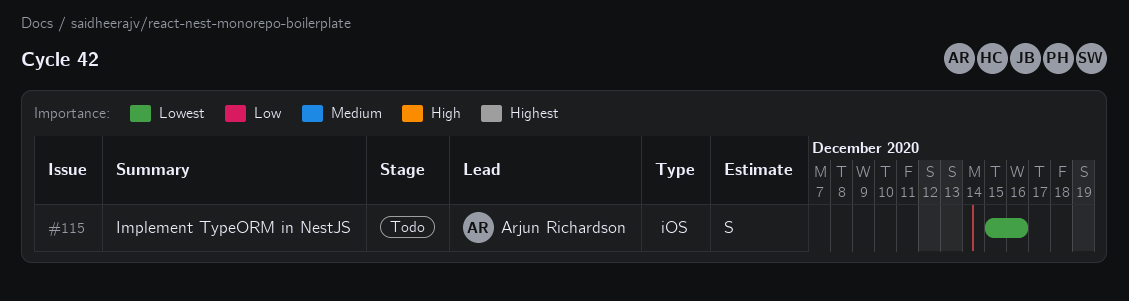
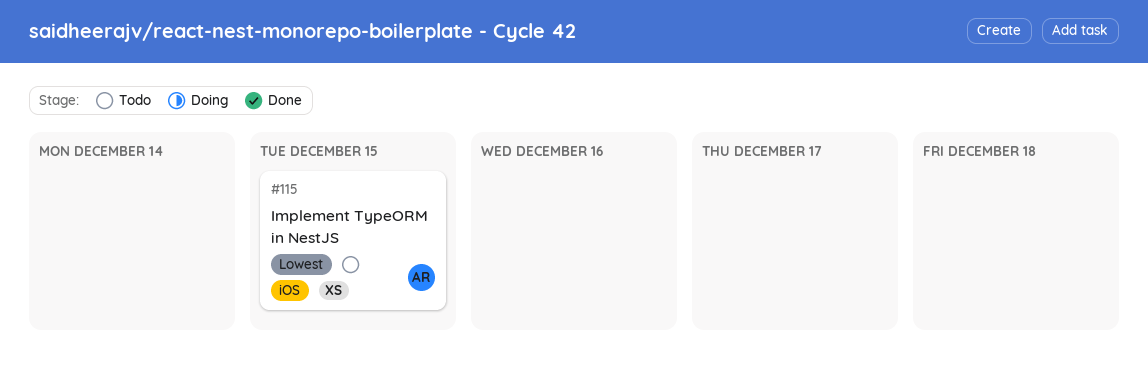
#115, estimate: S -> XS
#115, due: Dec 16 -> Dec 15

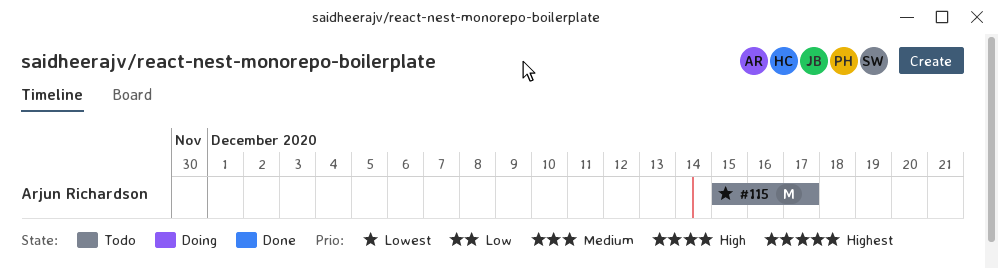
#115, estimate: XS -> M
#115, due: Dec 15 -> Dec 17

